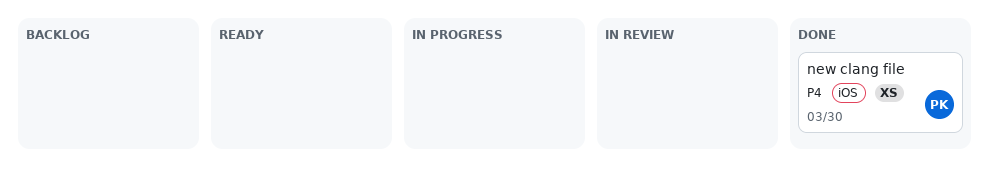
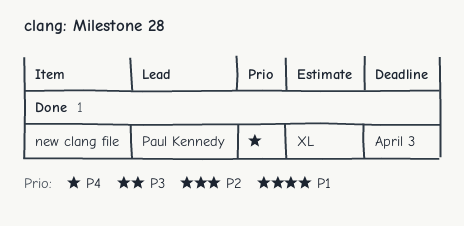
new clang file, estimate: XS -> XL
new clang file, due: Mar 30 -> Apr 3

